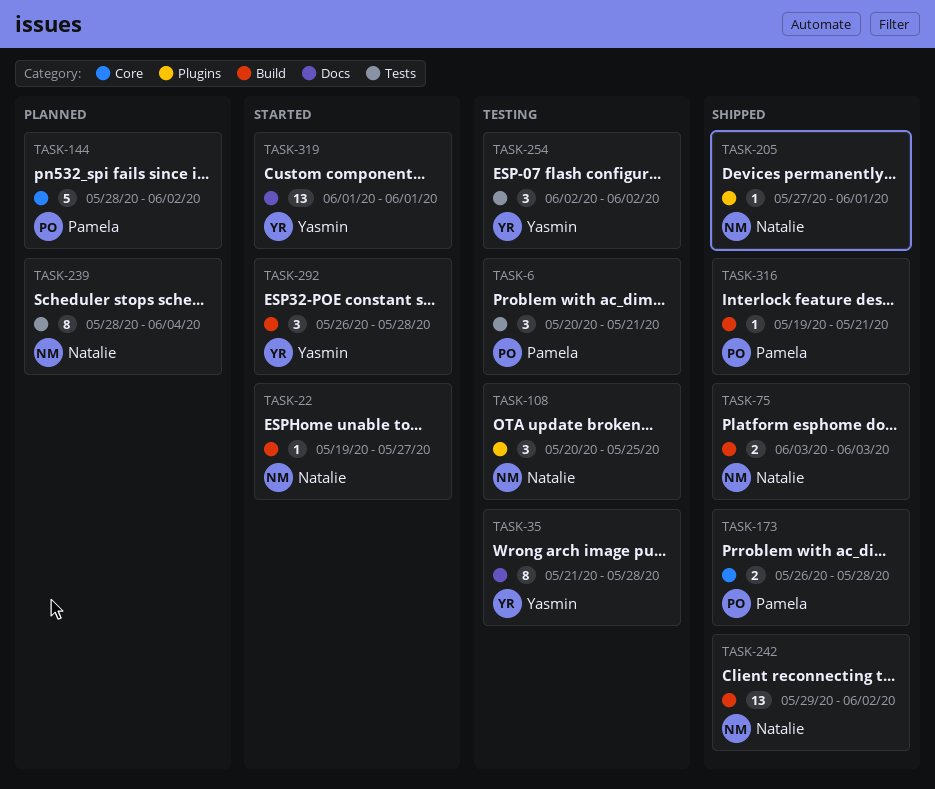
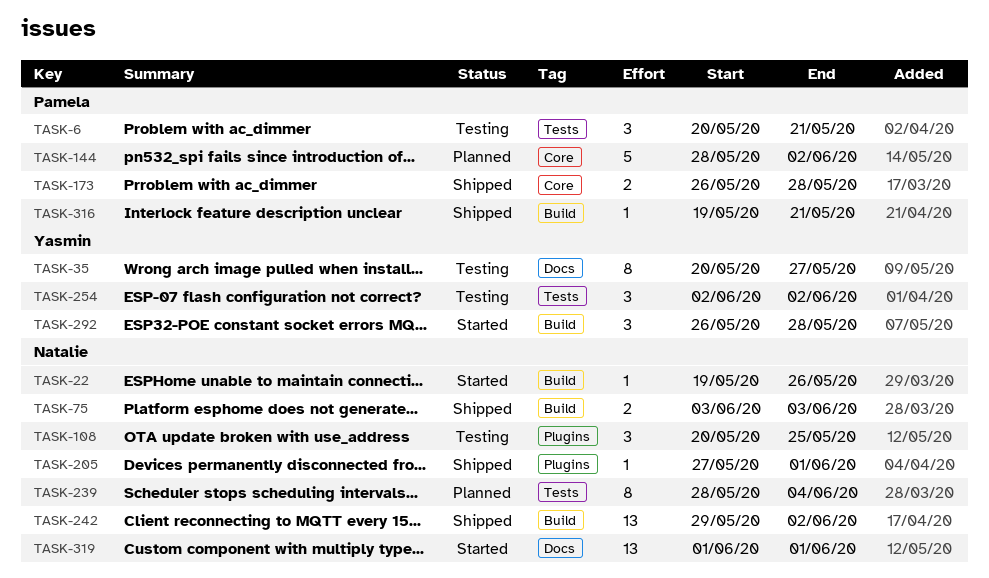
TASK-22, due: May 27 -> May 26
TASK-35, start: May 21 -> May 20
TASK-35, due: May 28 -> May 27
TASK-319, owner: Yasmin -> Natalie

